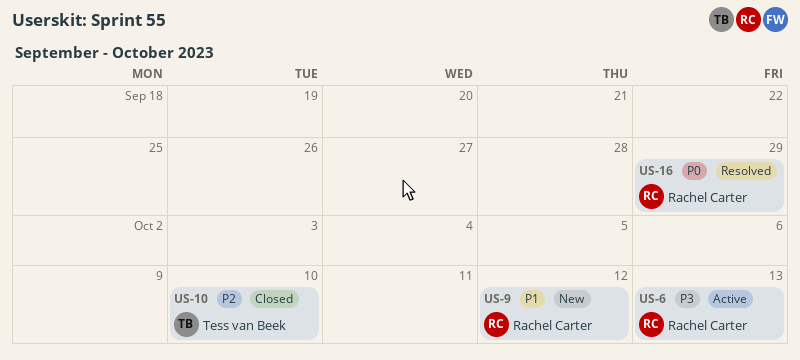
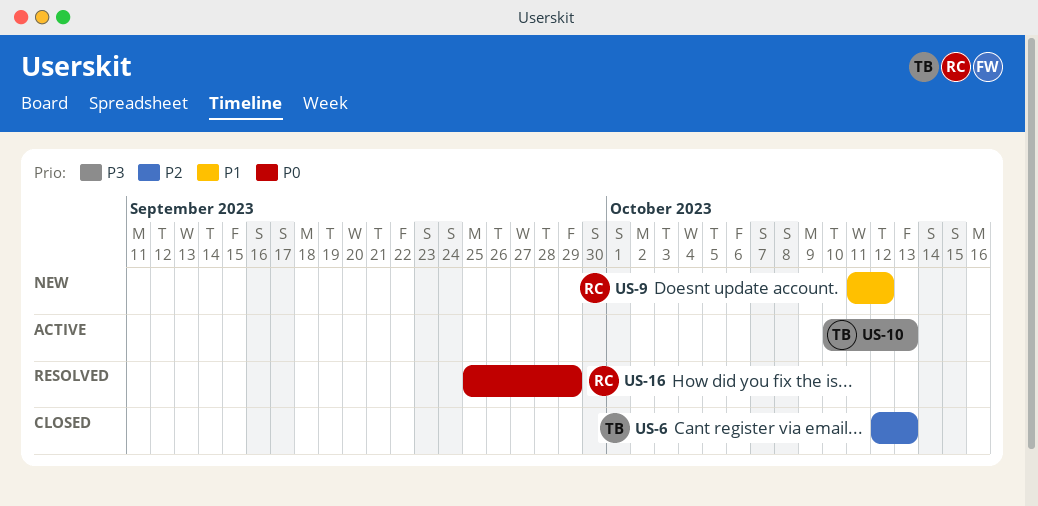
US-6, status: Active -> Closed
US-6, owner: Rachel Carter -> Tess van Beek
US-6, priority: P3 -> P2
US-10, status: Closed -> Active
US-10, priority: P2 -> P3
US-10, due: Oct 10 -> Oct 13

